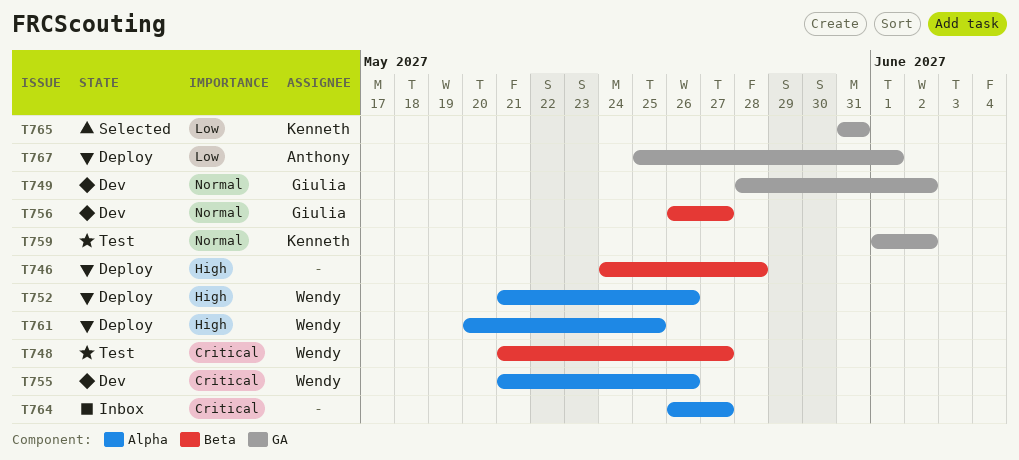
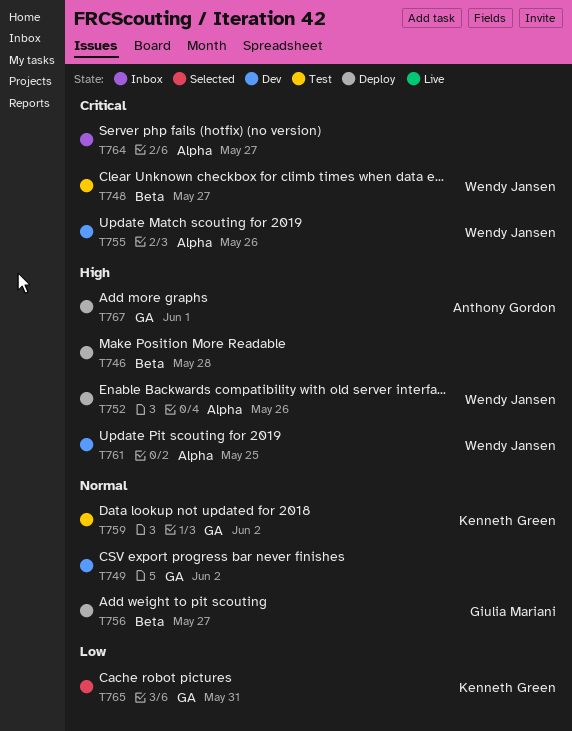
T749, owner: Giulia Mariani -> none
T756, status: Dev -> Deploy
T761, status: Deploy -> Dev
T767, priority: Low -> High

